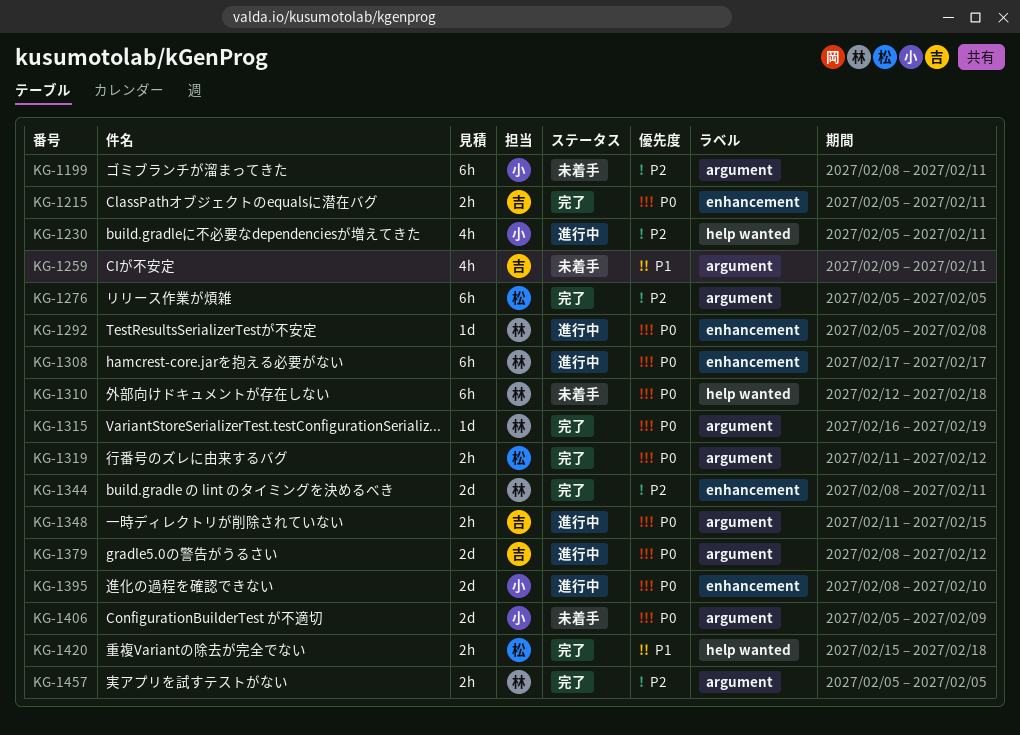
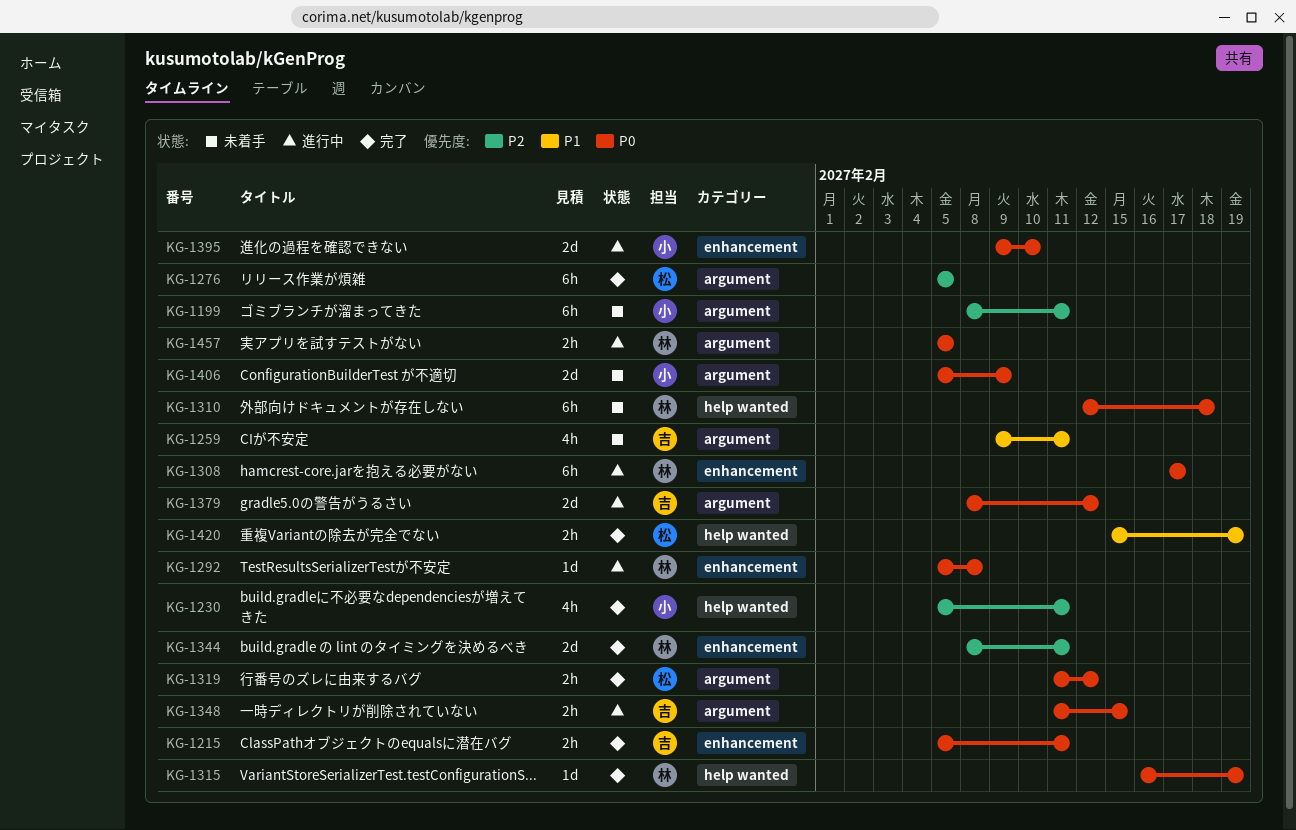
KG-1230, status: 進行中 -> 完了
KG-1315, label: argument -> help wanted
KG-1395, start: Feb 8 -> Feb 9
KG-1420, due: Feb 18 -> Feb 19
KG-1457, status: 完了 -> 進行中
KG-1457, priority: P2 -> P0

